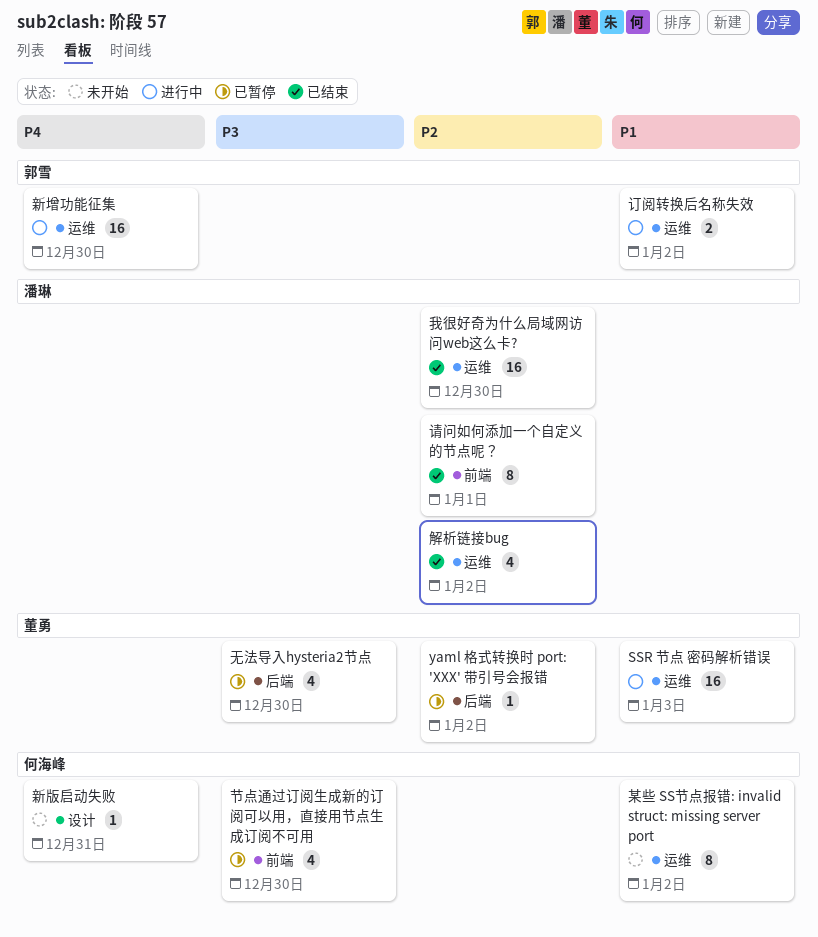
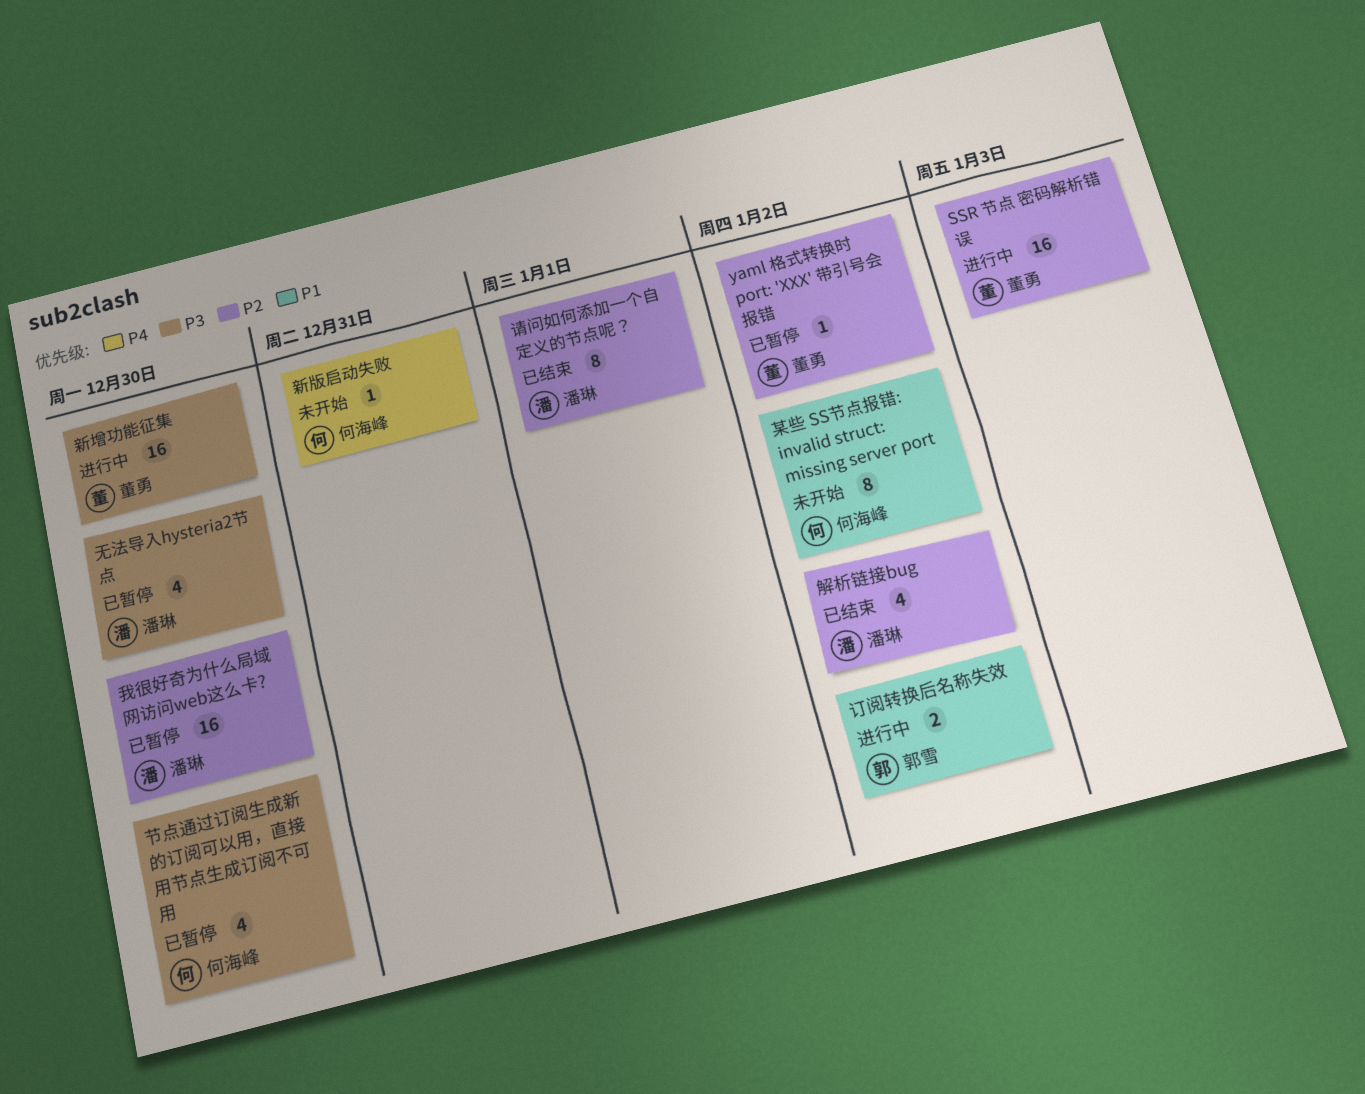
SSR 节点 密码解析错误, priority: P1 -> P2
我很好奇为什么局域网访问web这么卡?, status: 已结束 -> 已暂停
新增功能征集, owner: 郭雪 -> 董勇
新增功能征集, priority: P4 -> P3
无法导入hysteria2节点, owner: 董勇 -> 潘琳

